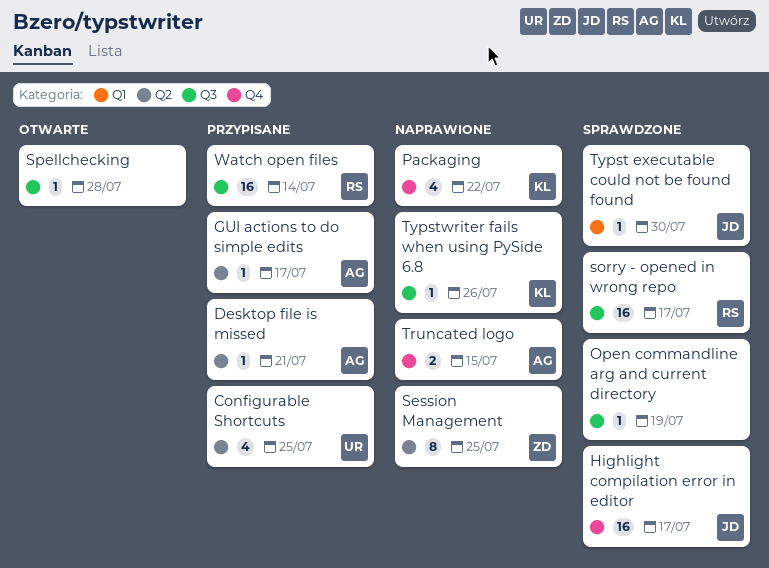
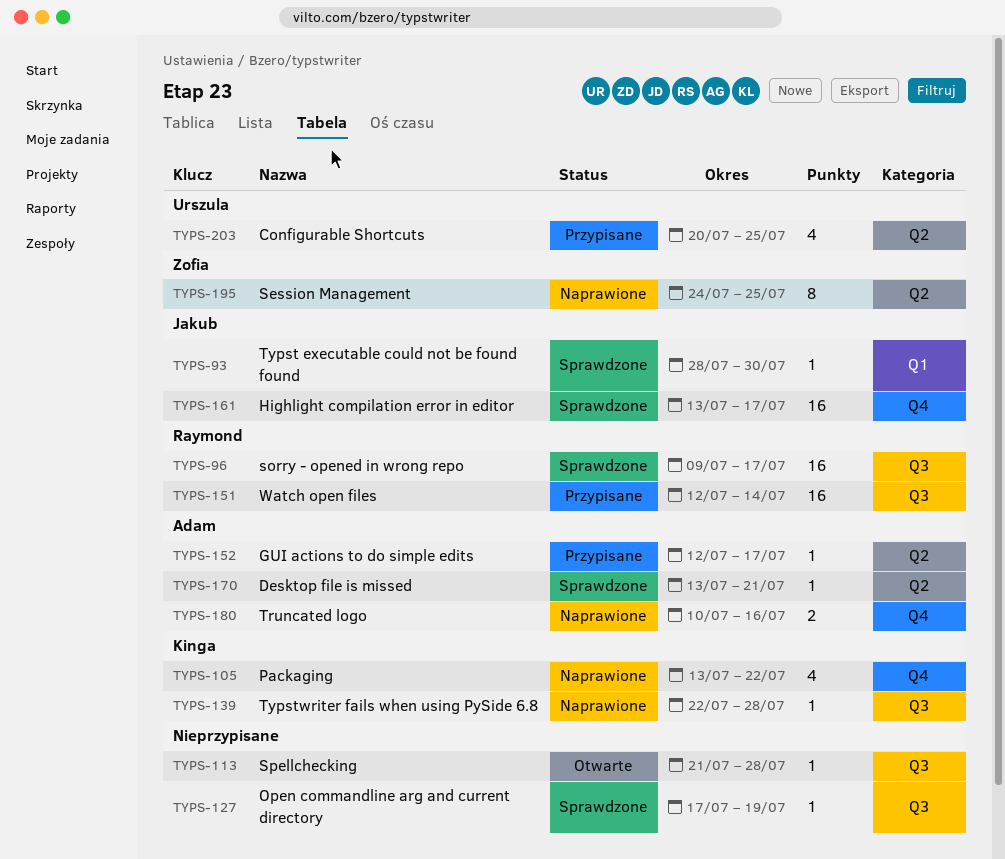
Desktop file is missed, status: Przypisane -> Sprawdzone
Truncated logo, due: Jul 15 -> Jul 16
Typstwriter fails when using PySide 6.8, due: Jul 26 -> Jul 28

